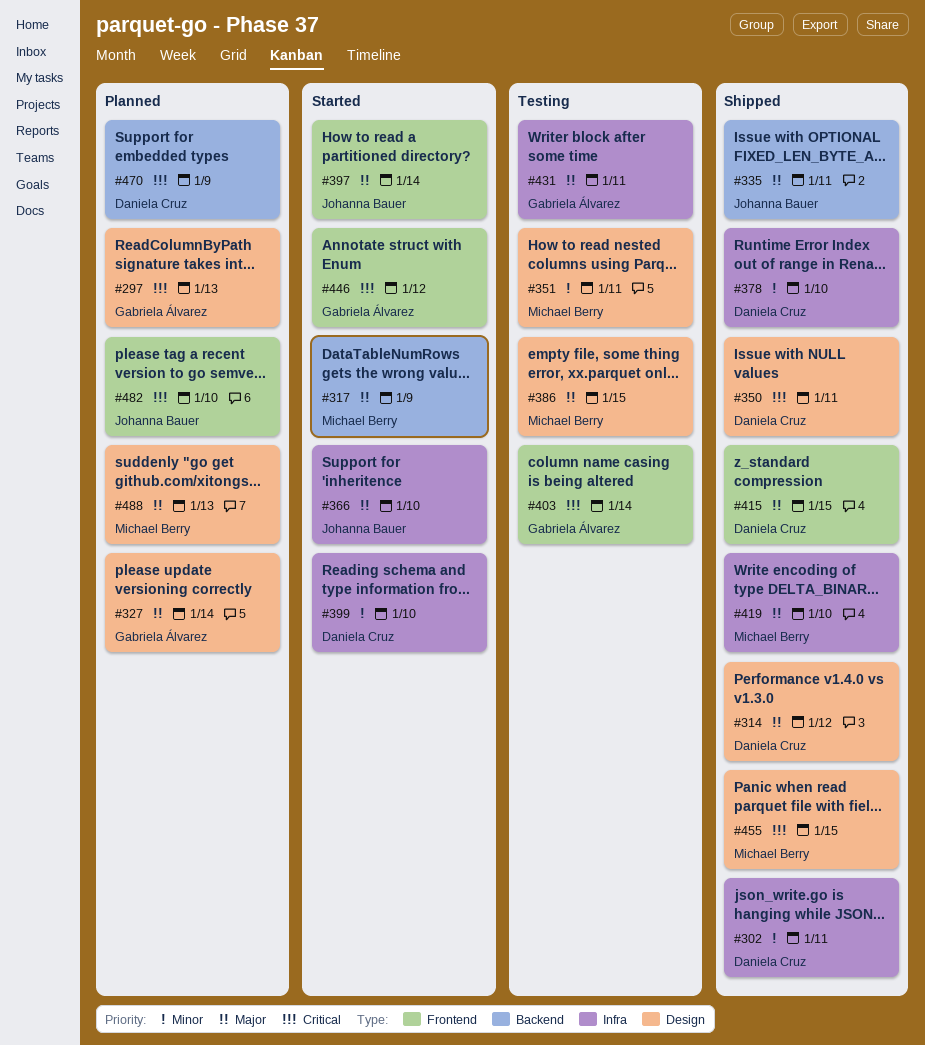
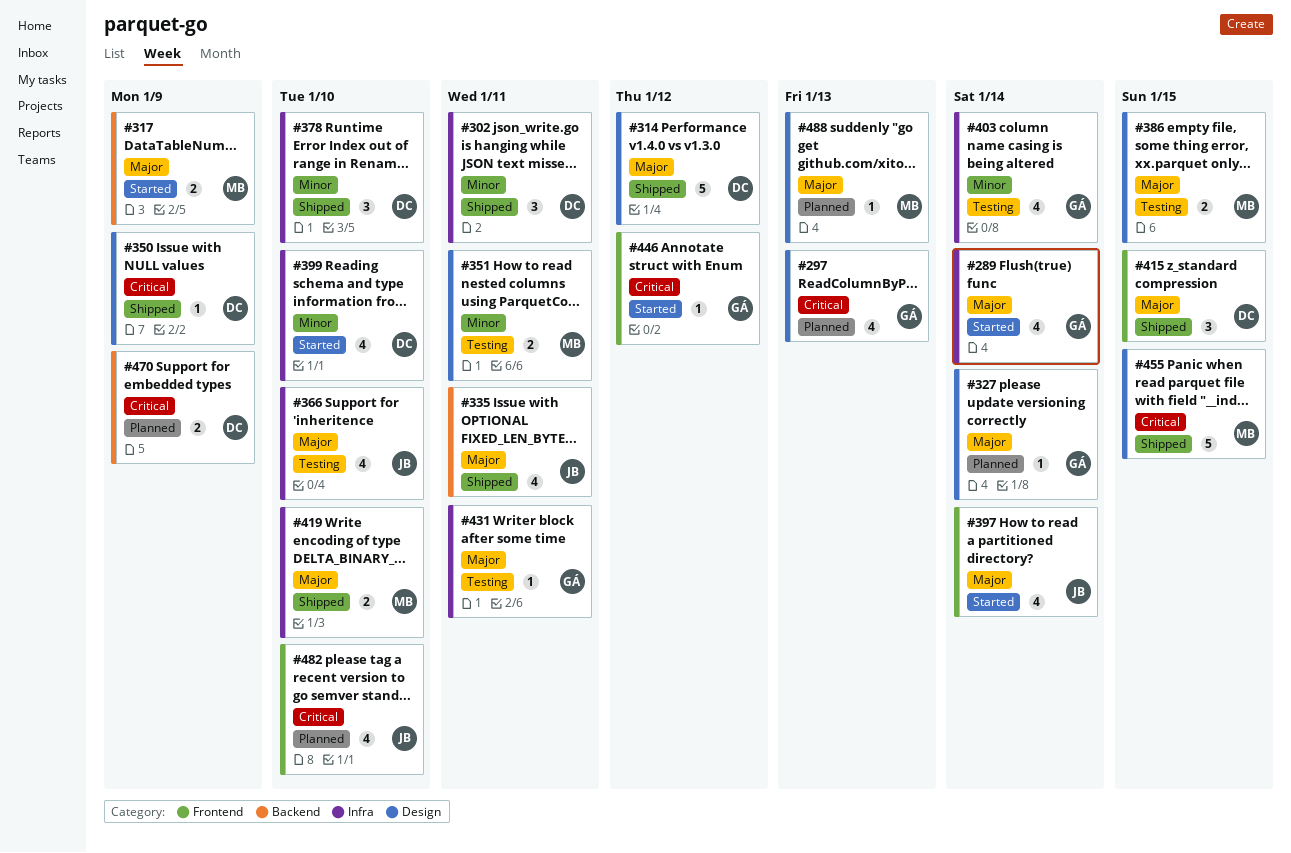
#289: none -> present
#350, due: Jan 11 -> Jan 9
#366, status: Started -> Testing
#403, priority: Critical -> Minor
#403, label: Frontend -> Infra

